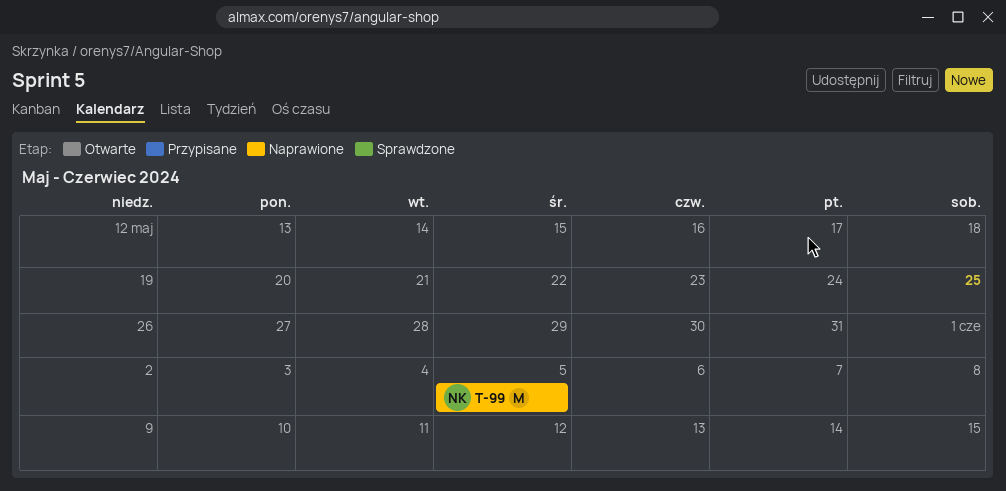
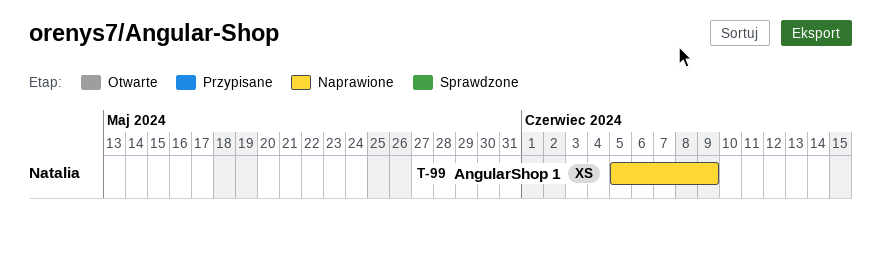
T-99, estimate: M -> XS
T-99, due: Jun 5 -> Jun 9

